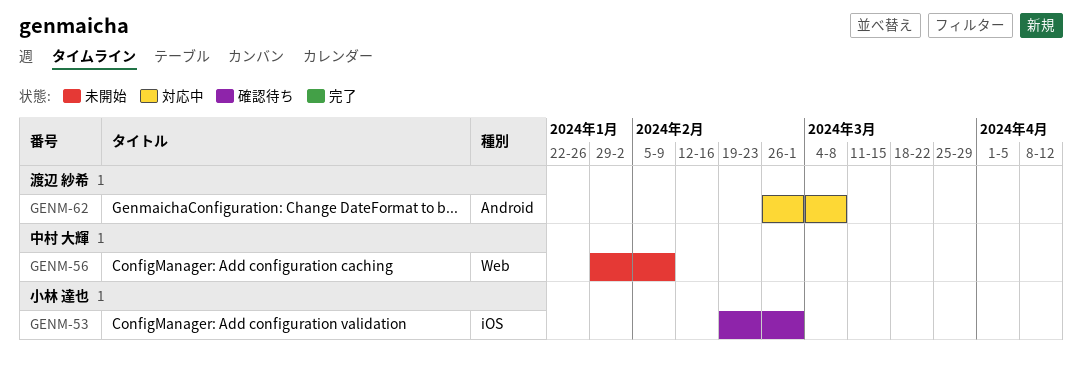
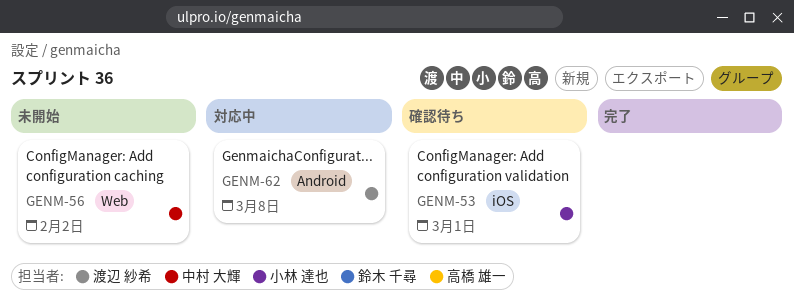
GENM-56, due: Feb 9 -> Feb 2

